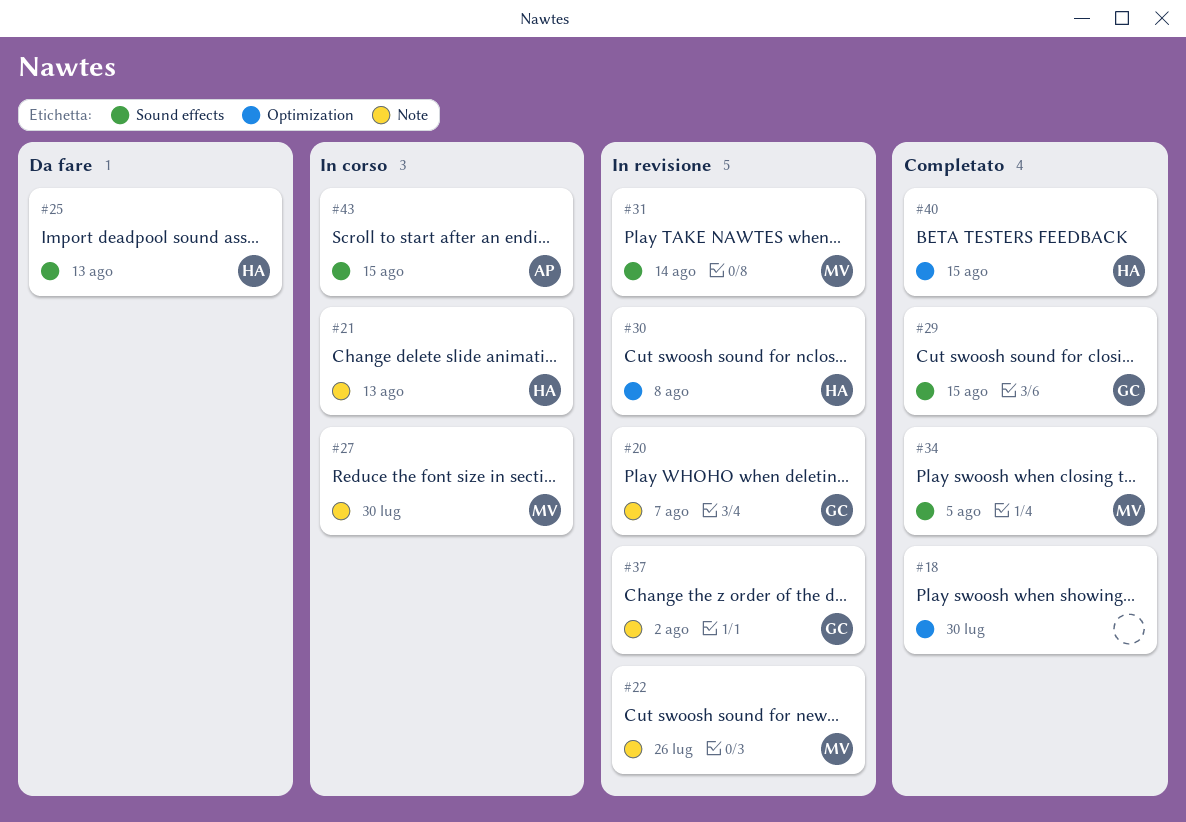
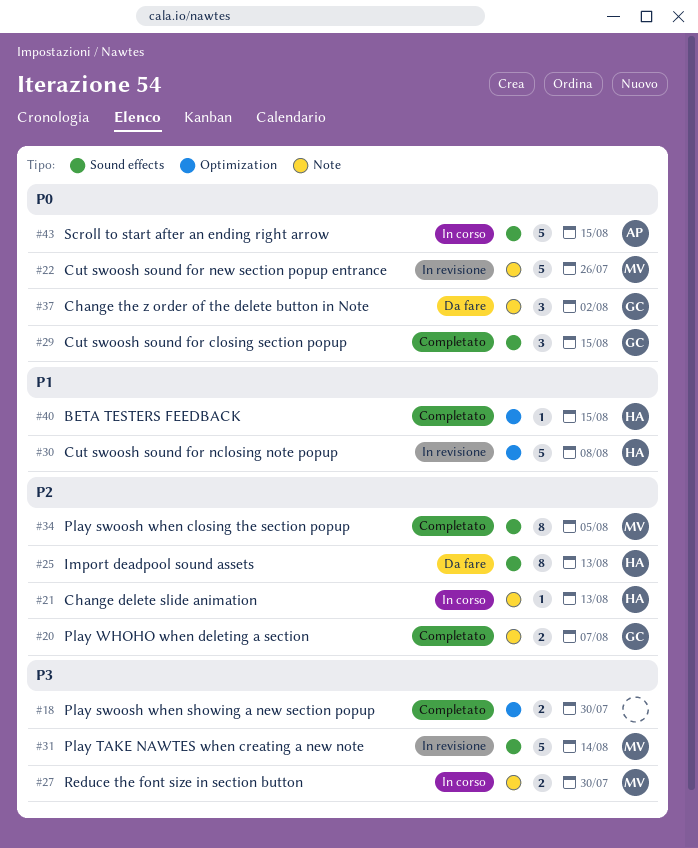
#20, status: In revisione -> Completato
#37, status: In revisione -> Da fare

